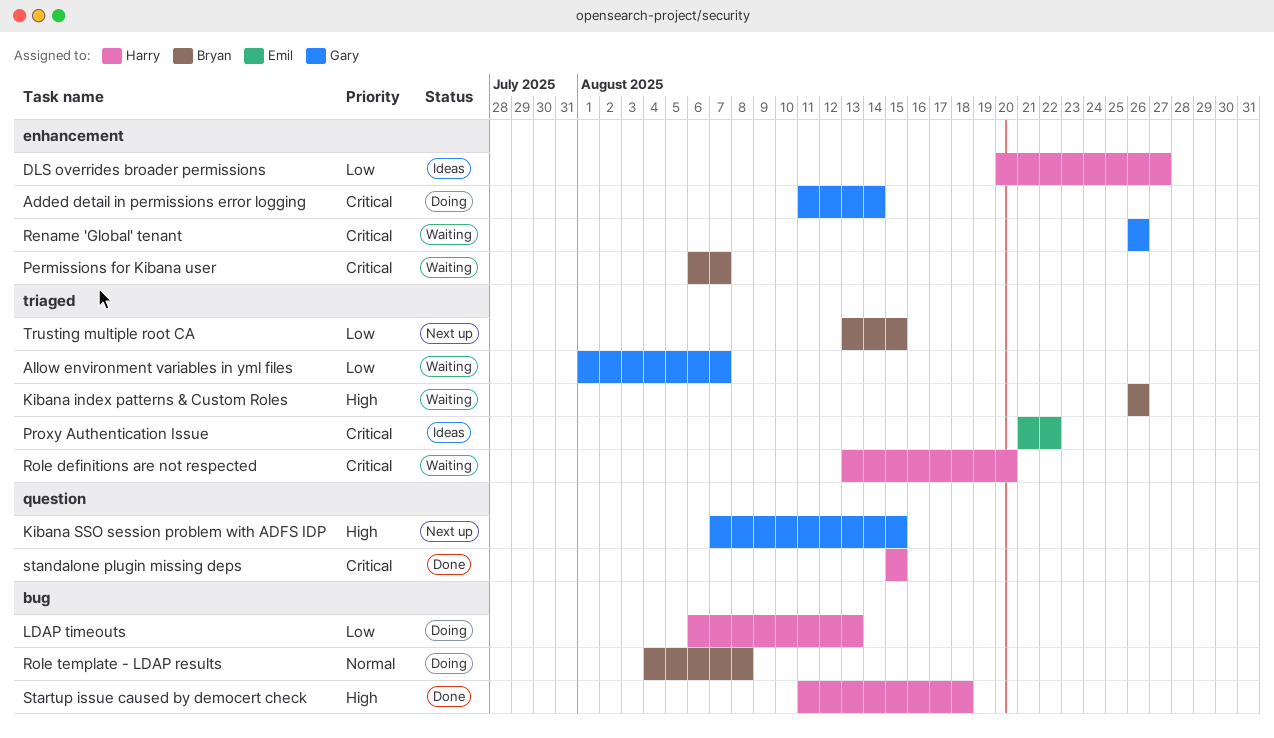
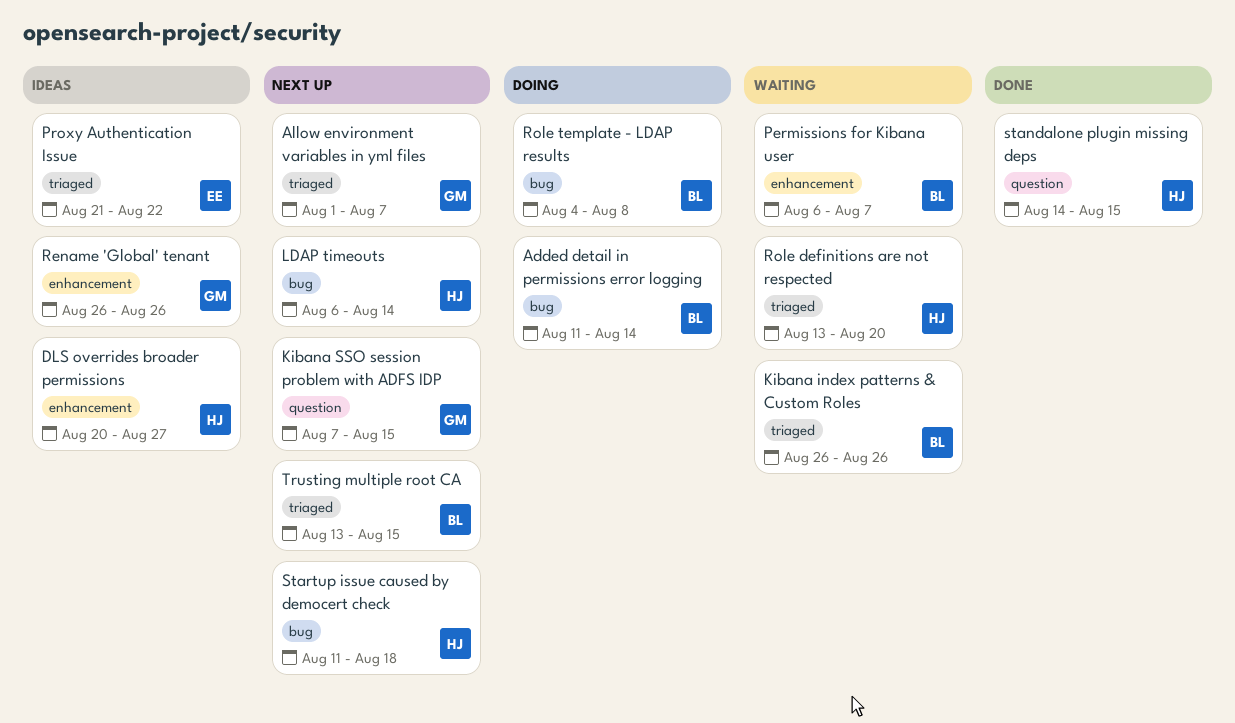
Added detail in permissions error logging, owner: Gary -> Bryan
Added detail in permissions error logging, label: enhancement -> bug
Allow environment variables in yml files, status: Waiting -> Next up
LDAP timeouts, status: Doing -> Next up
LDAP timeouts, due: Aug 13 -> Aug 14
Rename 'Global' tenant, status: Waiting -> Ideas
standalone plugin missing deps, start: Aug 15 -> Aug 14
Startup issue caused by democert check, status: Done -> Next up

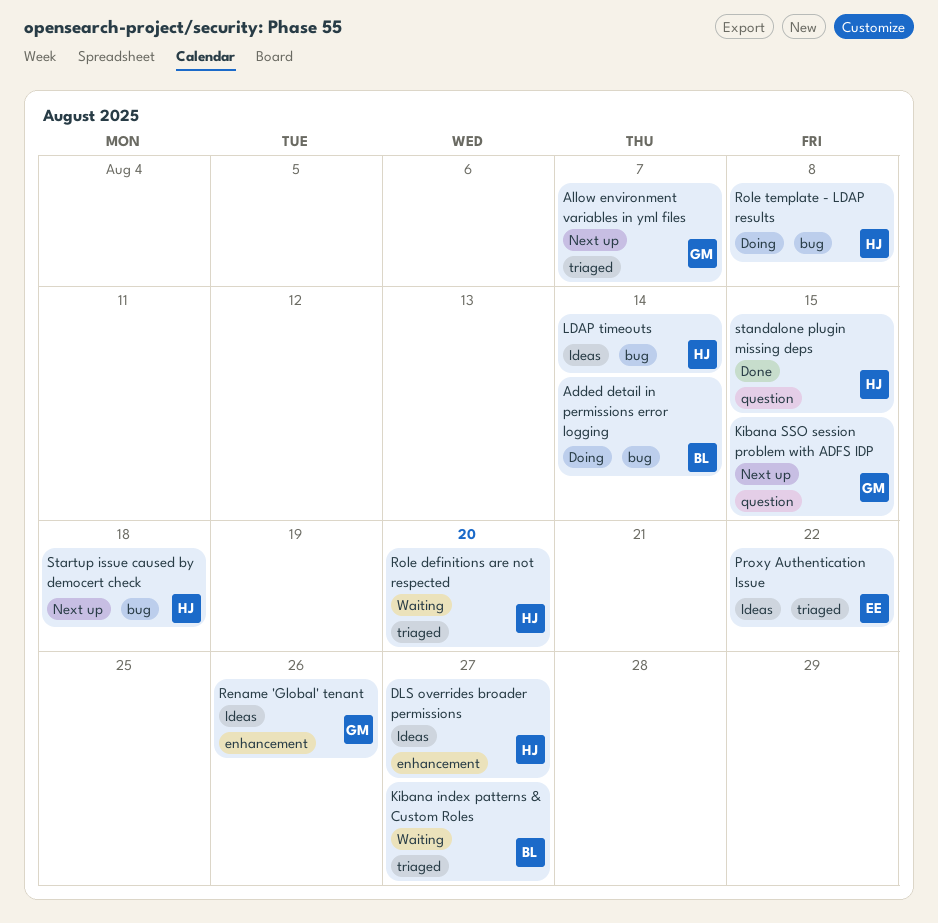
Kibana index patterns & Custom Roles, due: Aug 26 -> Aug 27
LDAP timeouts, status: Next up -> Ideas
Permissions for Kibana user: present -> none
Role template - LDAP results, owner: BL -> HJ
Trusting multiple root CA: present -> none

